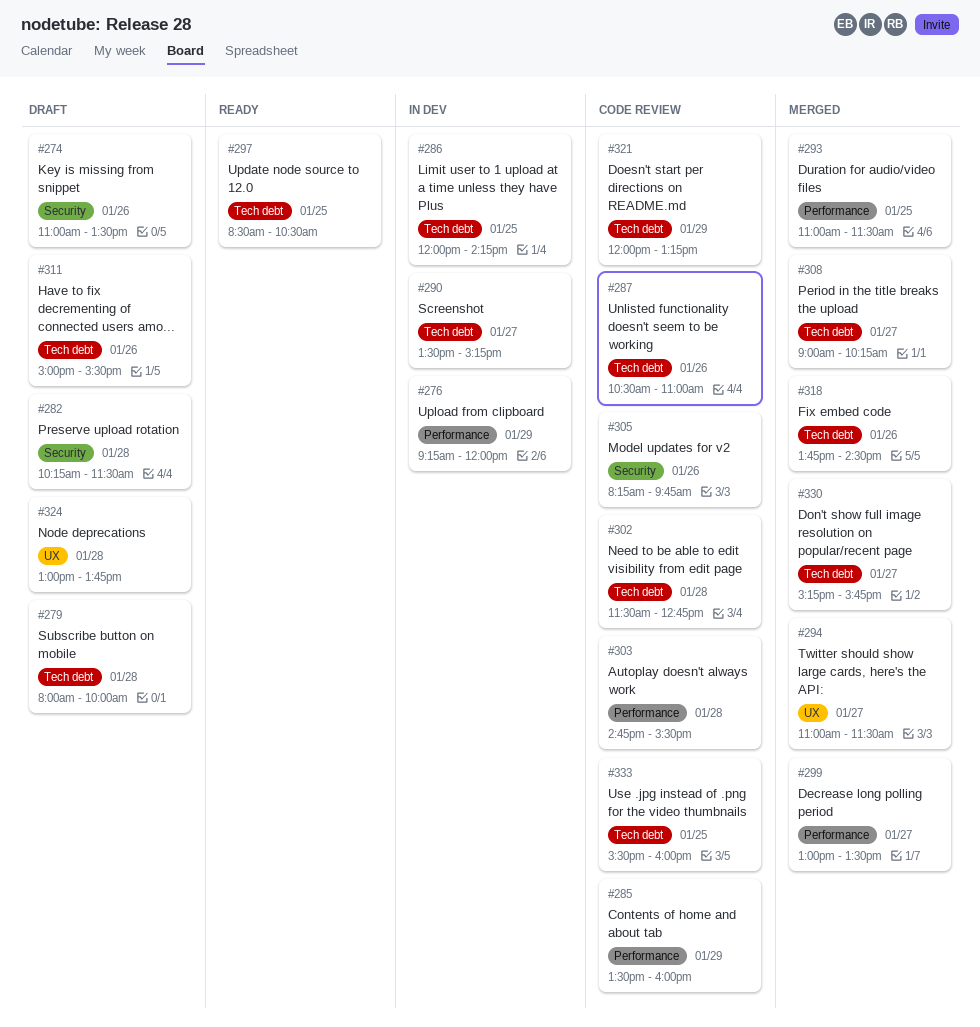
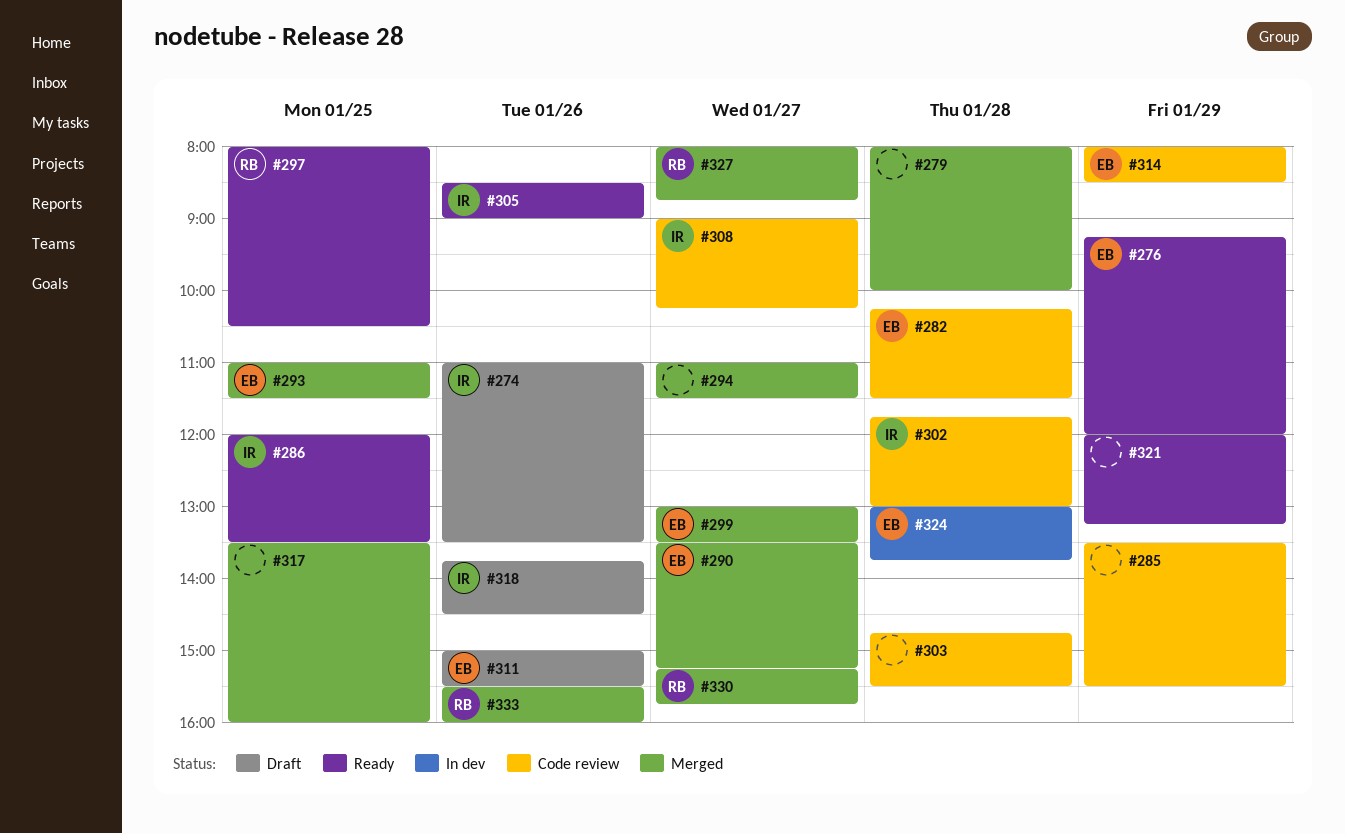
#276, status: In dev -> Ready
#279, status: Draft -> Merged
#282, status: Draft -> Code review
#285, ends: 16:00 -> 15:30
#286, status: In dev -> Ready
#286, ends: 14:15 -> 13:30
#287: present -> none
#290, status: In dev -> Merged
#297, begins: 08:30 -> 08:00
#302, begins: 11:30 -> 11:45
#302, ends: 12:45 -> 13:00
#305, status: Code review -> Ready
#305, begins: 08:15 -> 08:30
#305, ends: 09:45 -> 09:00
#308, status: Merged -> Code review
#314: none -> present
#317: none -> present
#318, status: Merged -> Draft
#321, status: Code review -> Ready
#324, status: Draft -> In dev
#327: none -> present
#333, status: Code review -> Merged
#333, day: Jan 25 -> Jan 26

